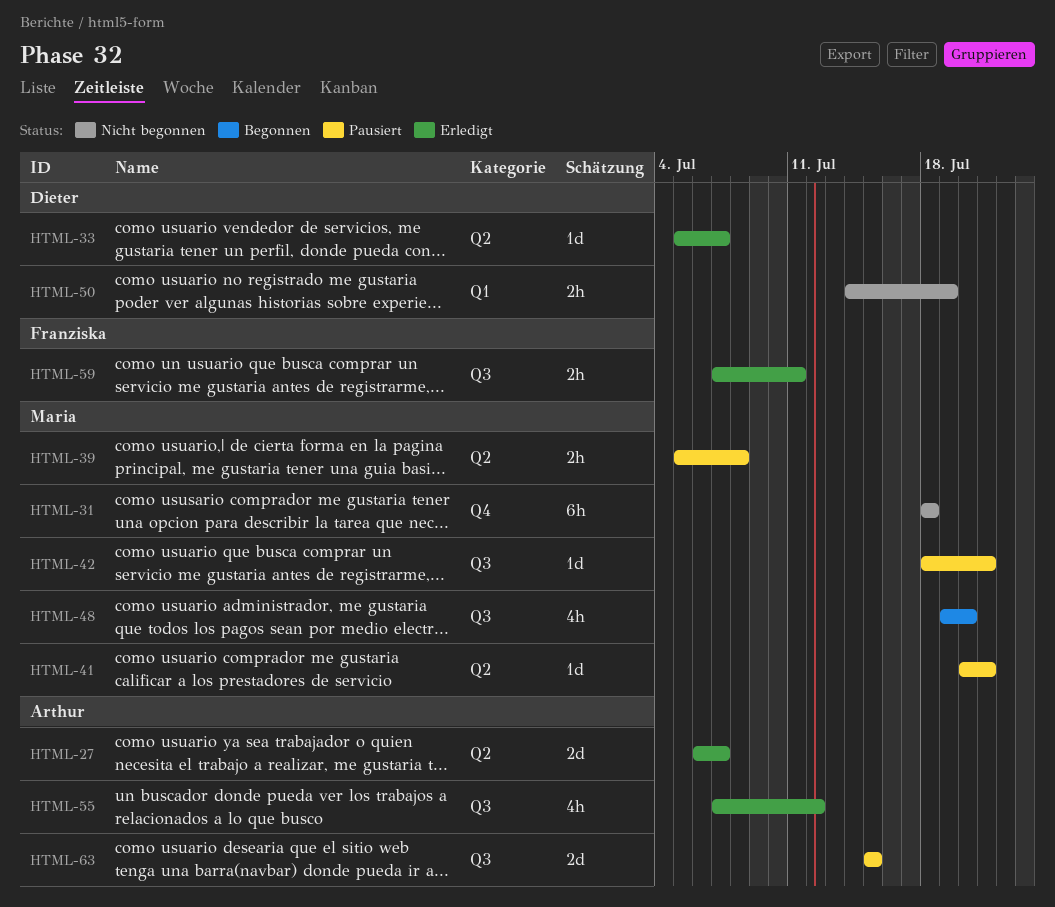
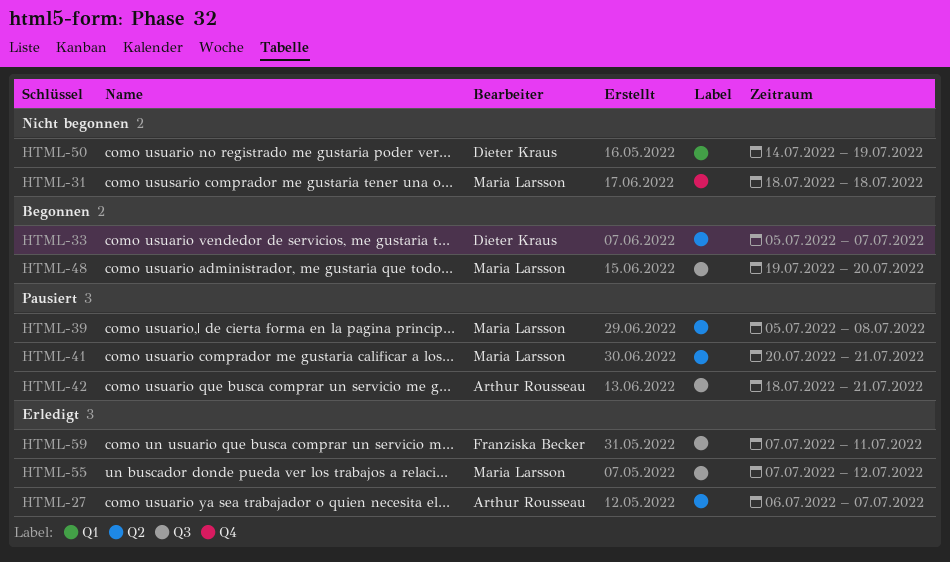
HTML-33, status: Erledigt -> Begonnen
HTML-42, owner: Maria Larsson -> Arthur Rousseau
HTML-55, owner: Arthur Rousseau -> Maria Larsson
HTML-63: present -> none

